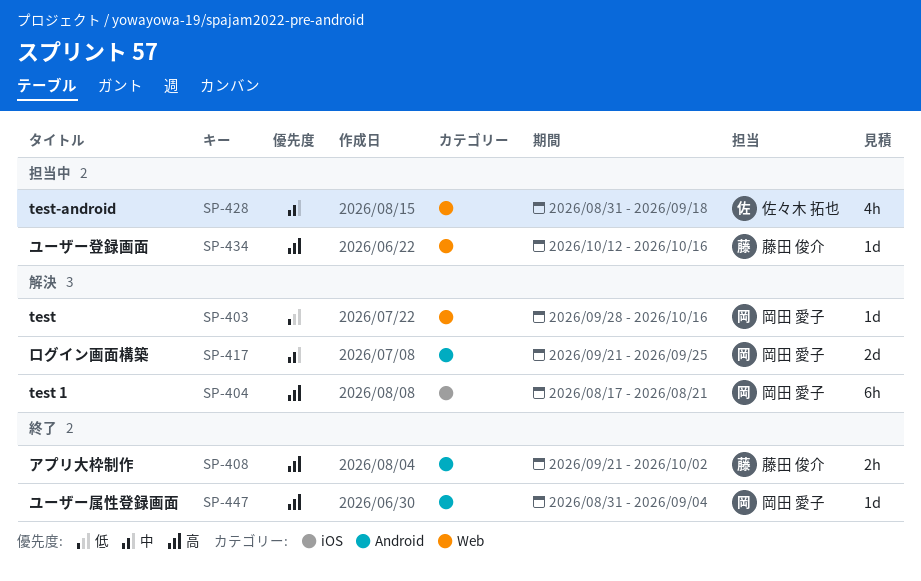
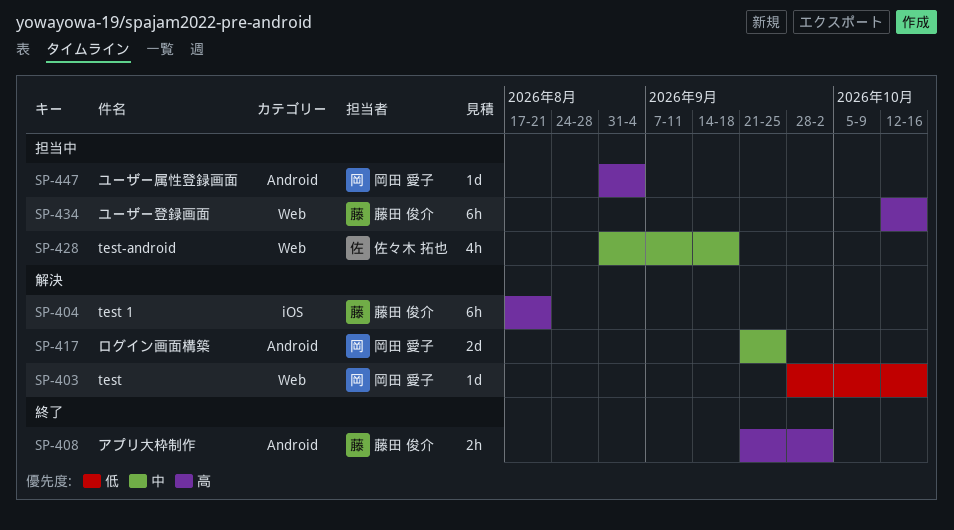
SP-404, owner: 岡田 愛子 -> 藤田 俊介
SP-434, estimate: 1d -> 6h
SP-447, status: 終了 -> 担当中

